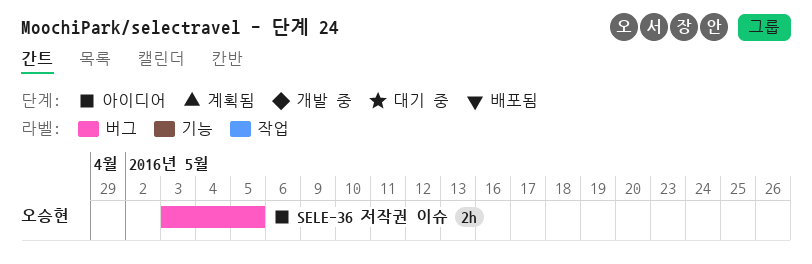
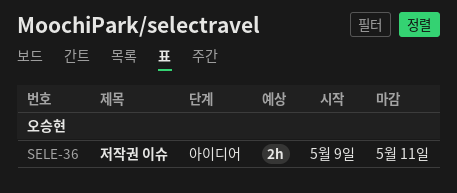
SELE-36, start: May 3 -> May 9
SELE-36, due: May 5 -> May 11

